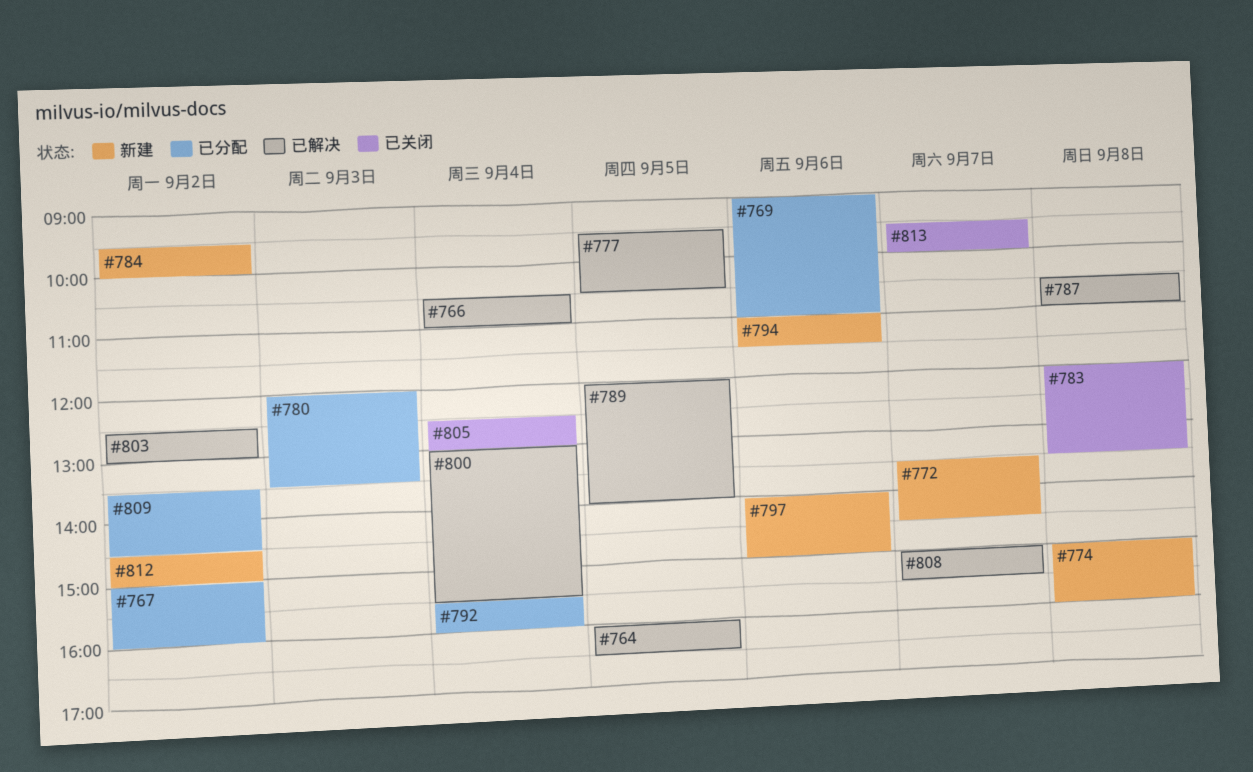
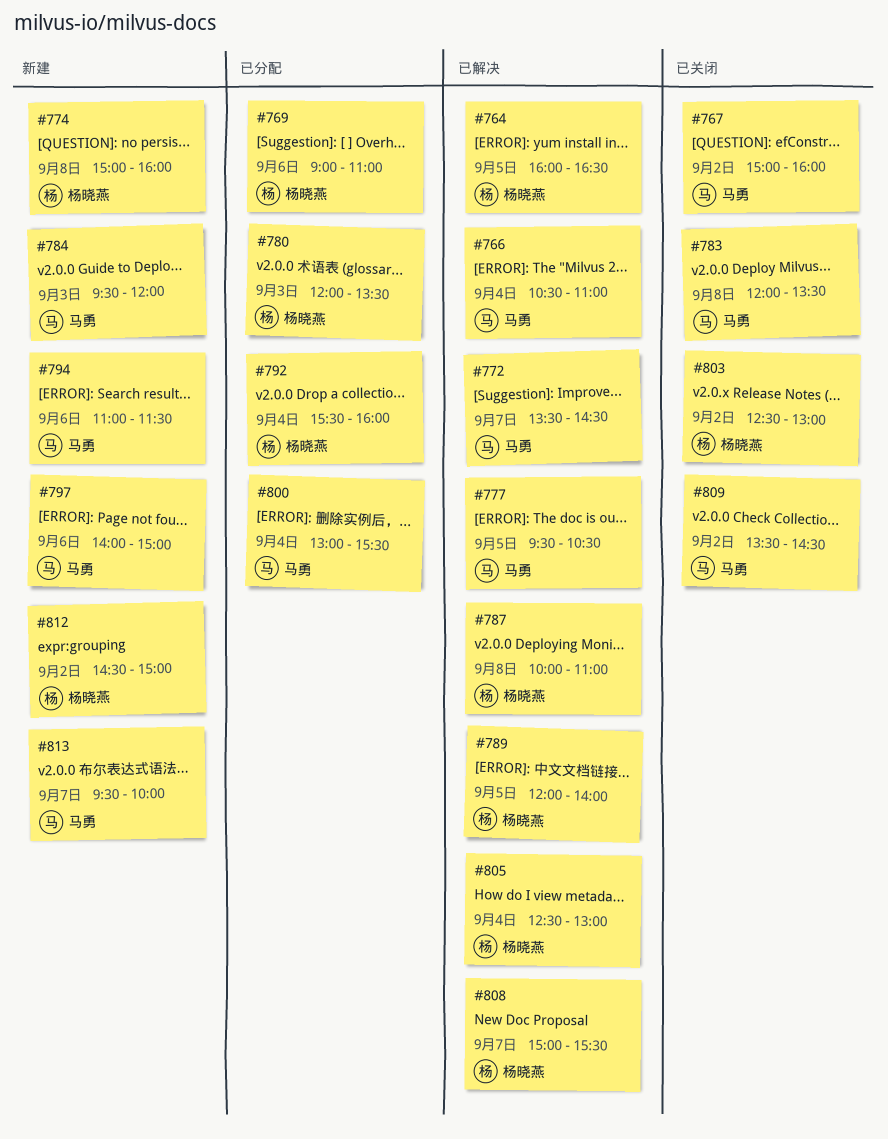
#767, status: 已分配 -> 已关闭
#772, status: 新建 -> 已解决
#784, day: Sep 2 -> Sep 3
#784, ends: 10:00 -> 12:00
#787, begins: 10:30 -> 10:00
#800, status: 已解决 -> 已分配
#803, status: 已解决 -> 已关闭
#805, status: 已关闭 -> 已解决
#809, status: 已分配 -> 已关闭
#813, status: 已关闭 -> 新建

